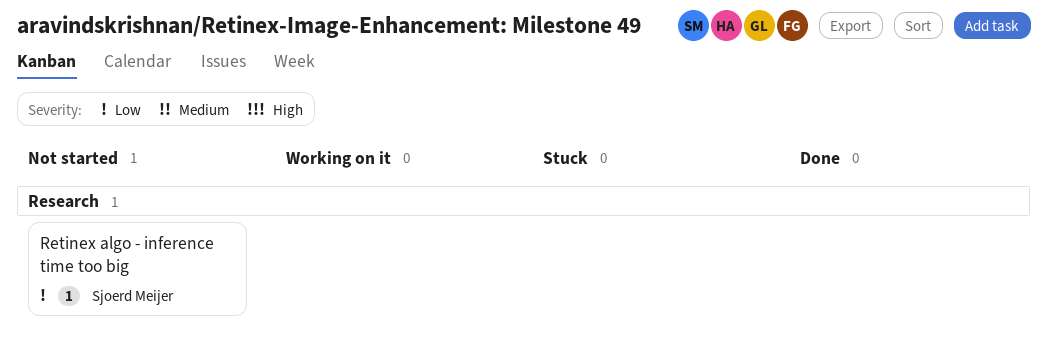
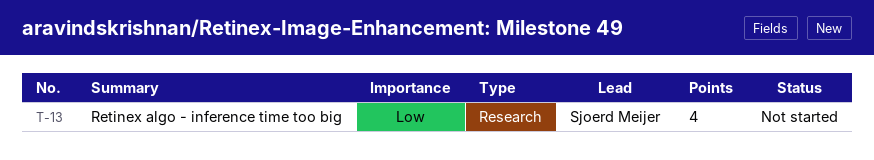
Retinex algo - inference time too big, estimate: 1 -> 4

